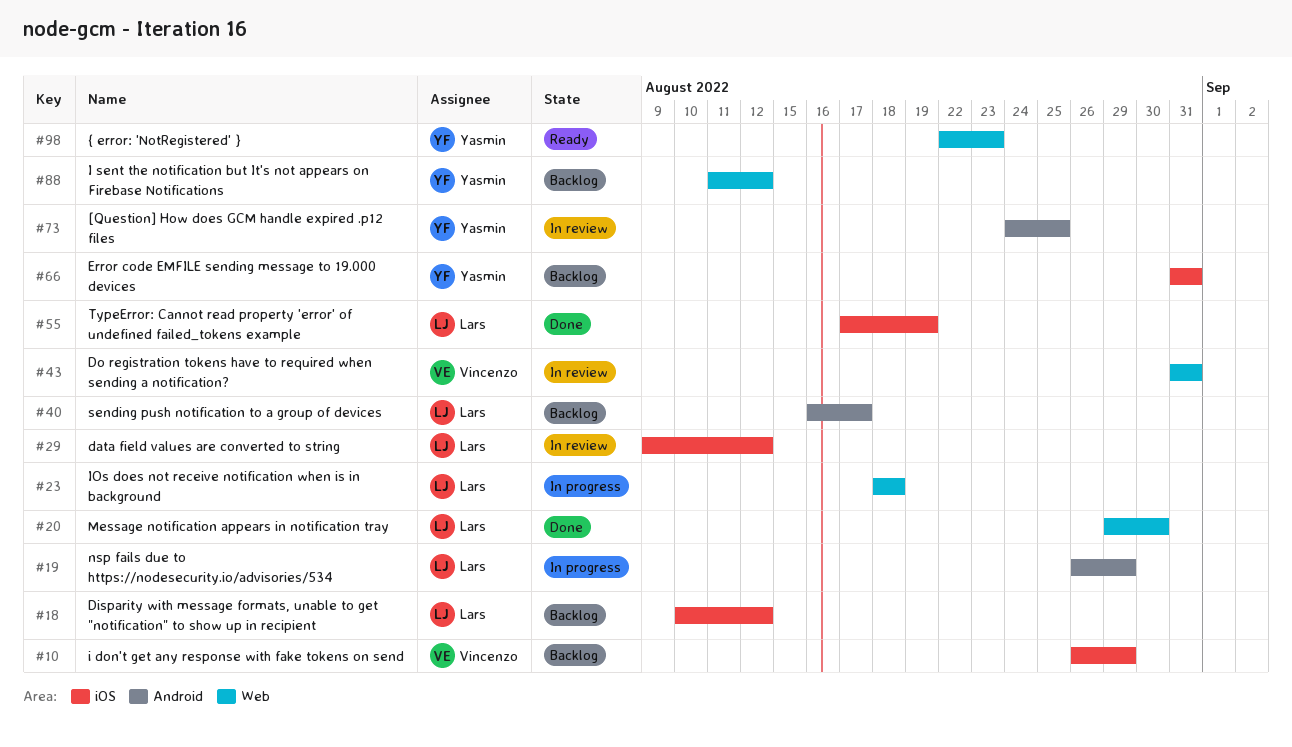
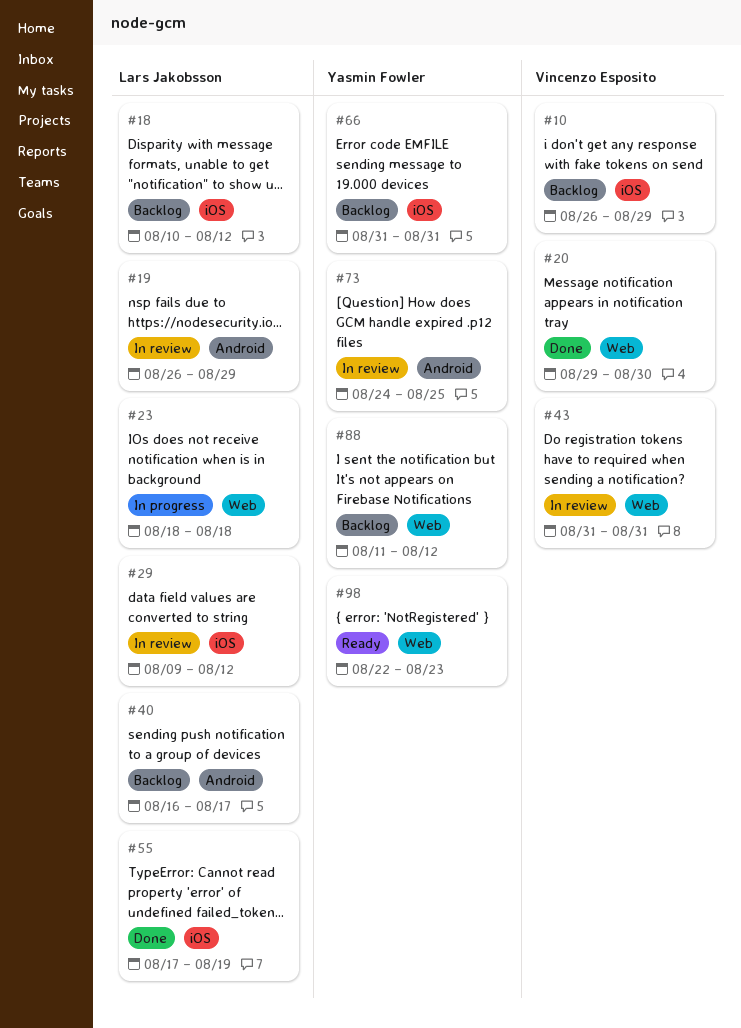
#19, status: In progress -> In review
#20, owner: Lars Jakobsson -> Vincenzo Esposito

